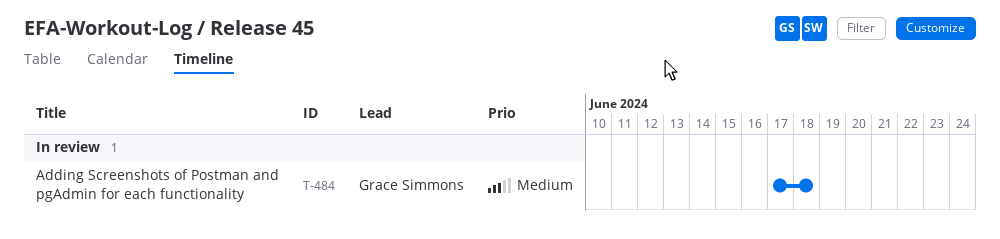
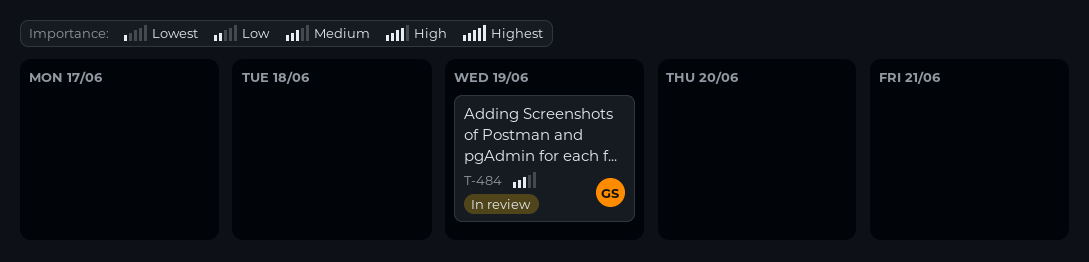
T-484, due: Jun 18 -> Jun 19

